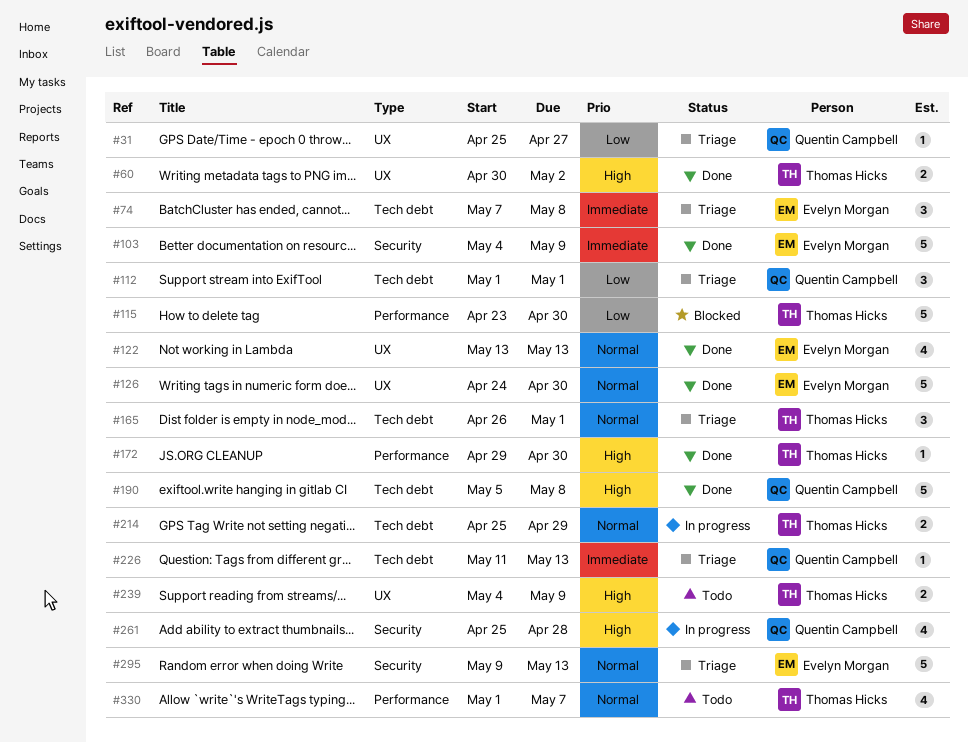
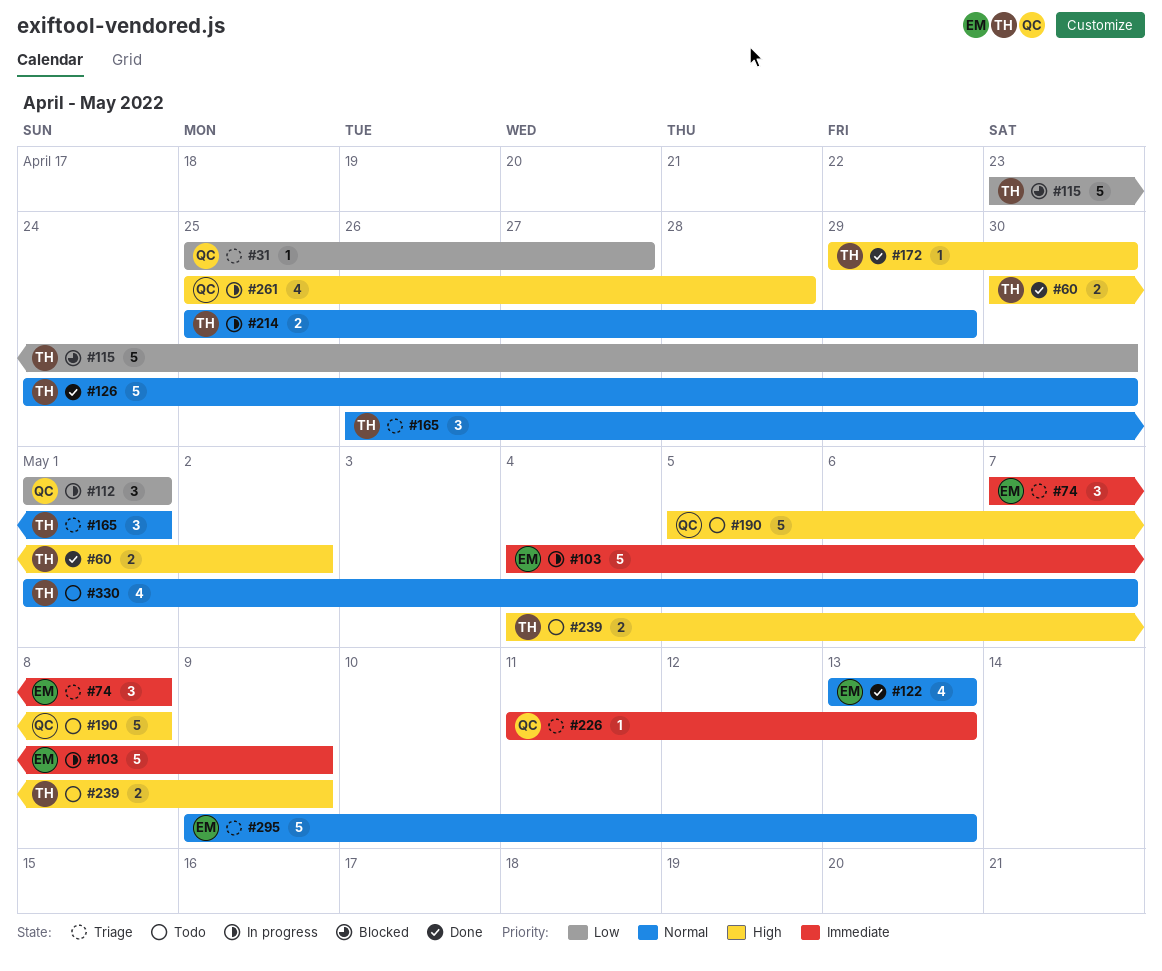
#103, status: Done -> In progress
#112, status: Triage -> In progress
#126, owner: Evelyn Morgan -> Thomas Hicks
#190, status: Done -> Todo

